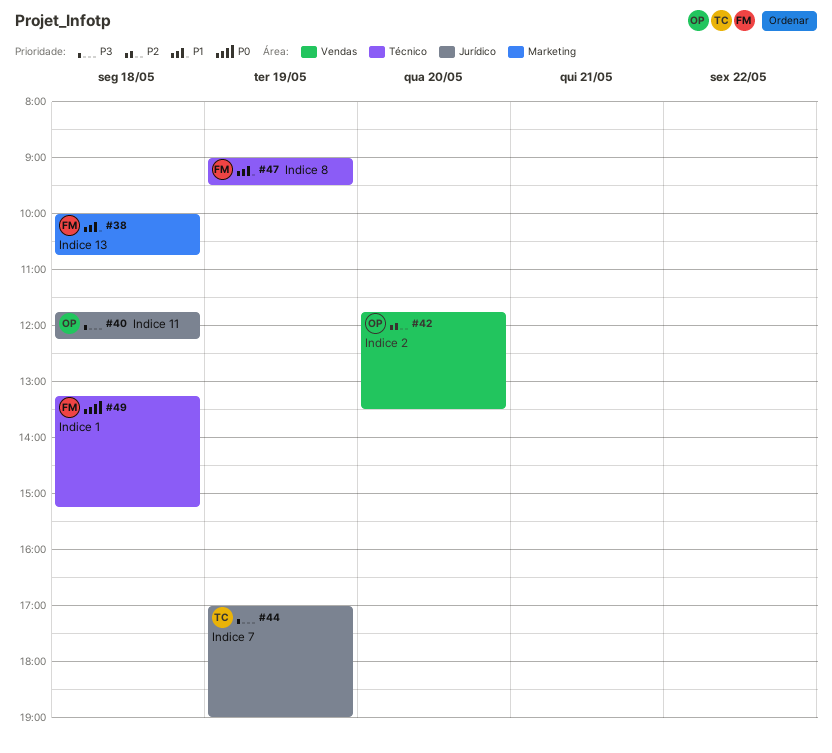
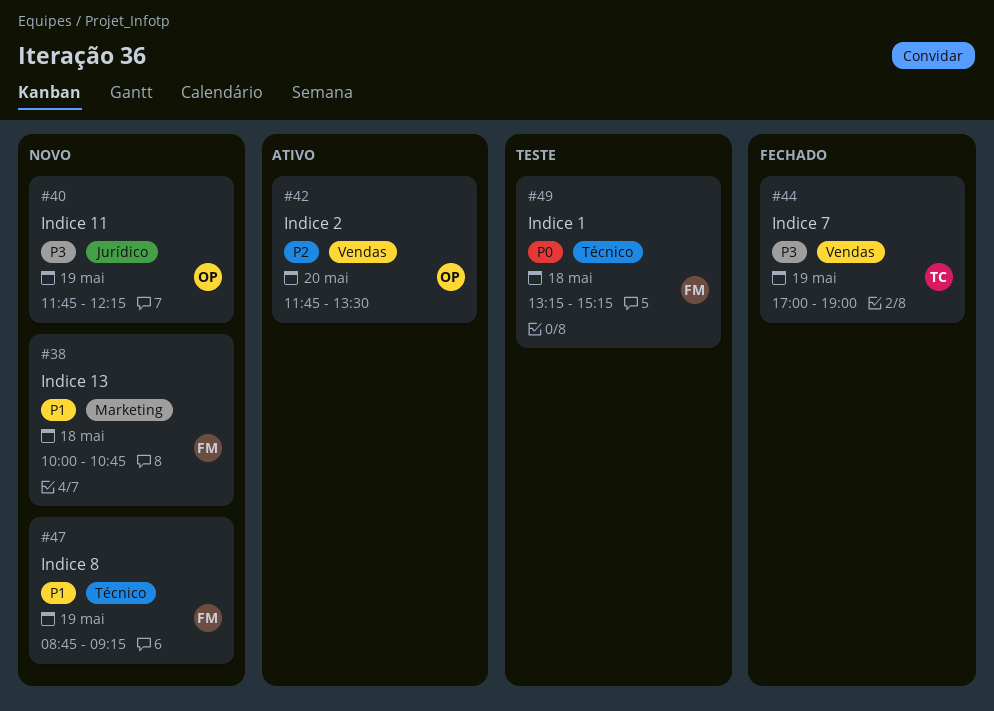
#40, day: May 18 -> May 19
#44, label: Jurídico -> Vendas
#47, begins: 09:00 -> 08:45
#47, ends: 09:30 -> 09:15

